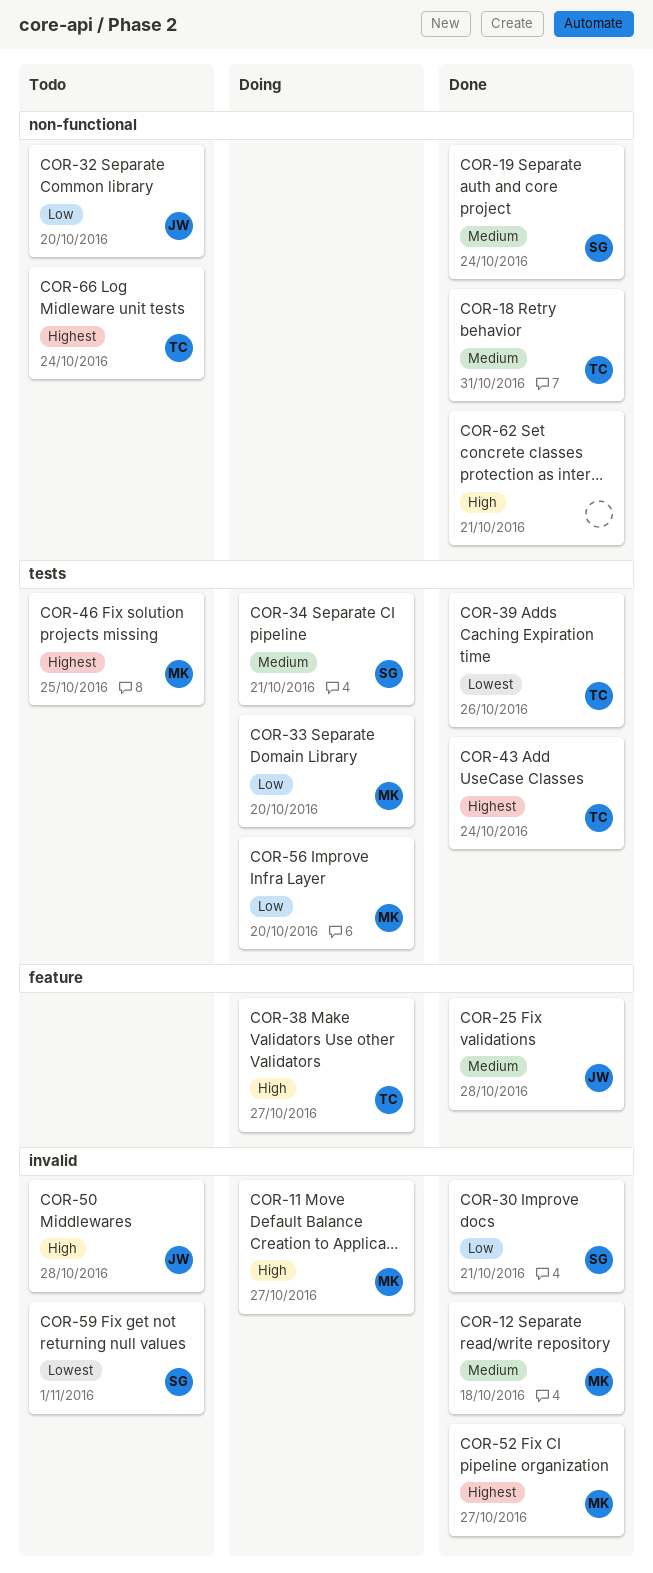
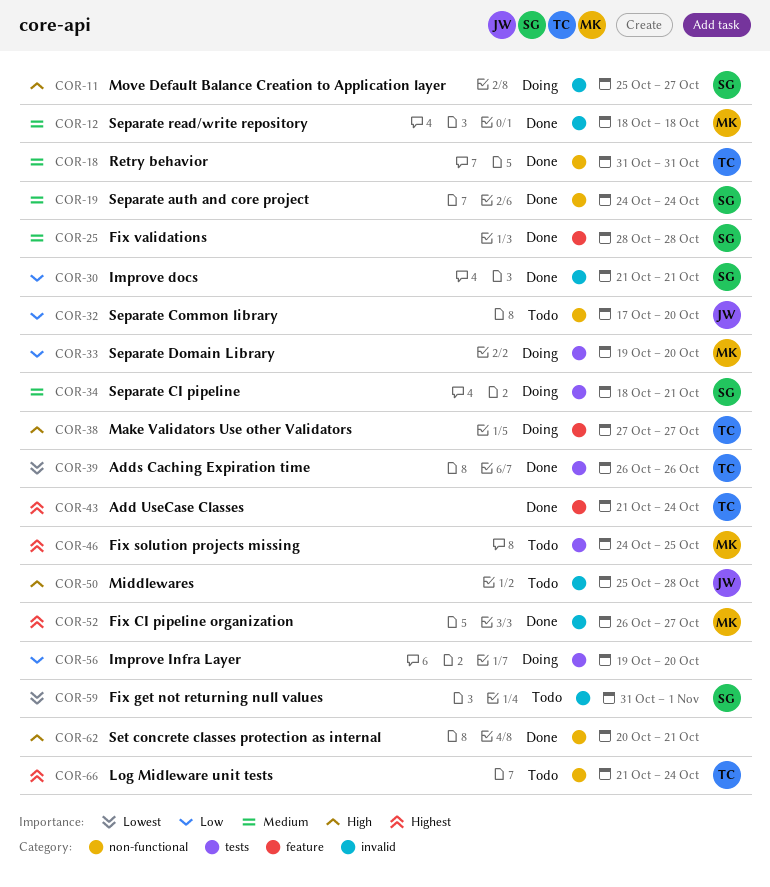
COR-11, owner: MK -> SG
COR-25, owner: JW -> SG
COR-43, label: tests -> feature
COR-56, owner: MK -> none

